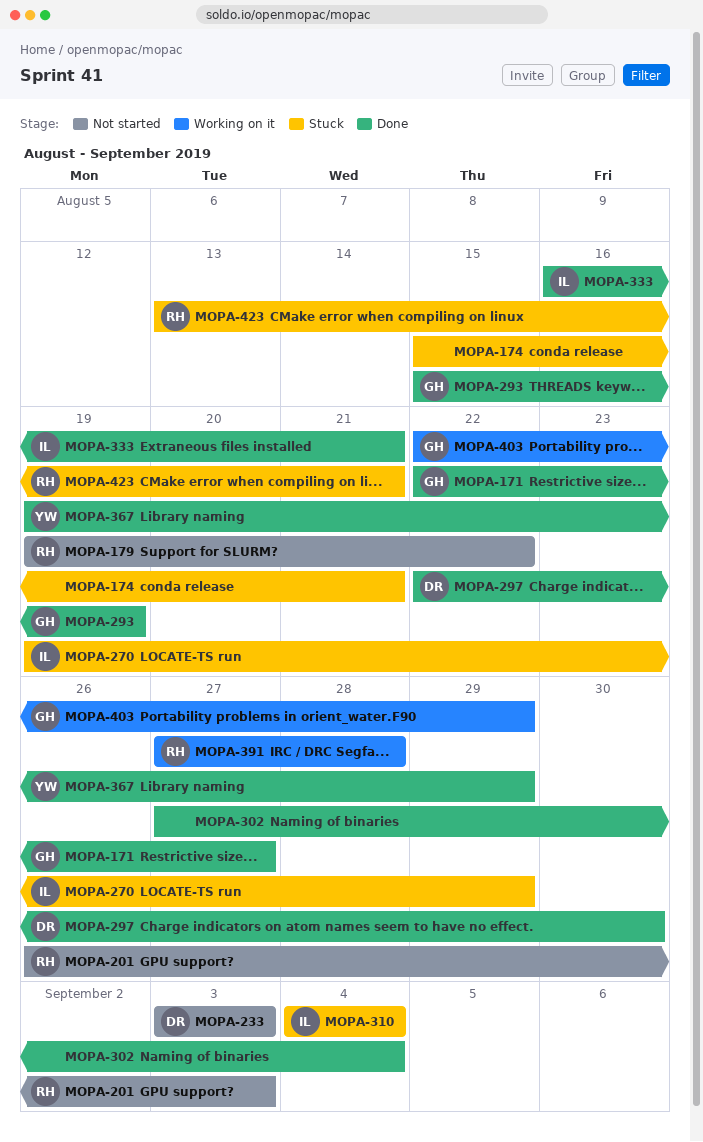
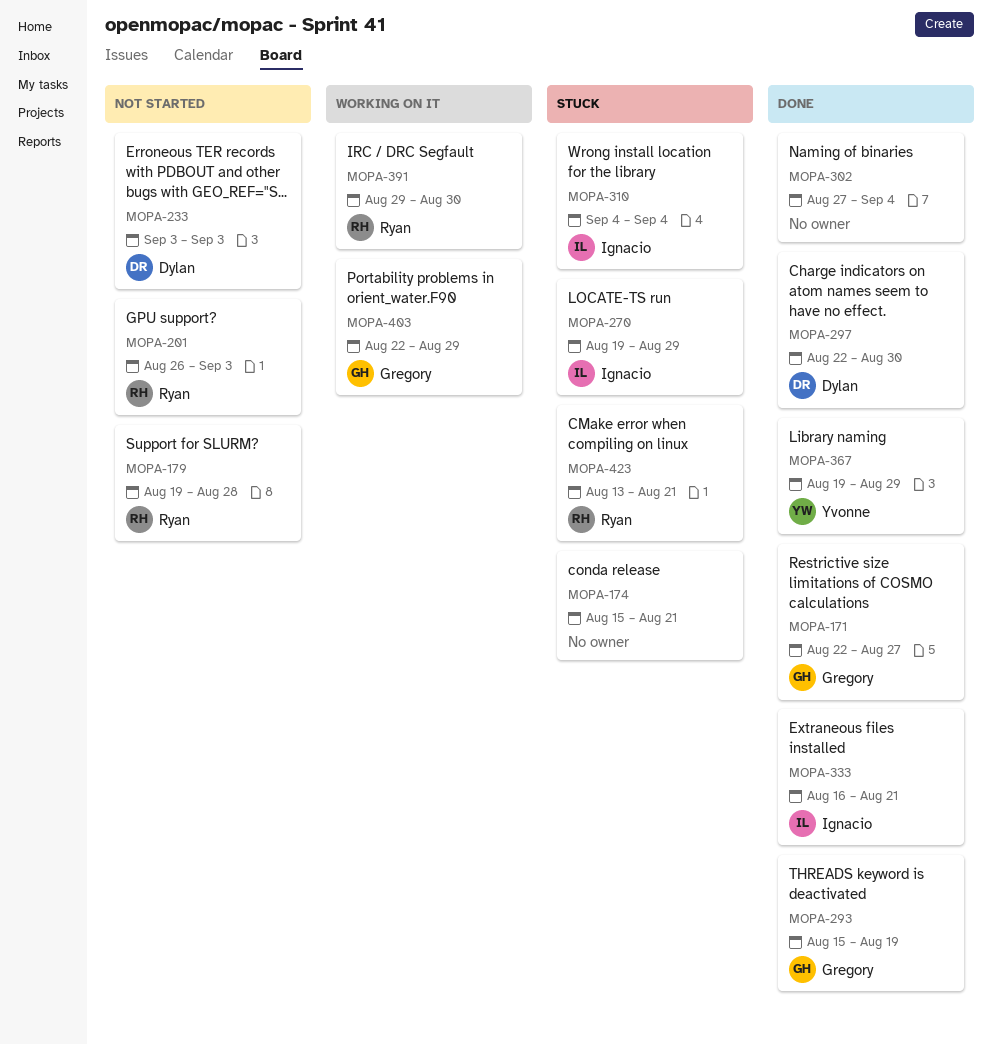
MOPA-179, due: Aug 22 -> Aug 28
MOPA-391, start: Aug 27 -> Aug 29
MOPA-391, due: Aug 28 -> Aug 30

